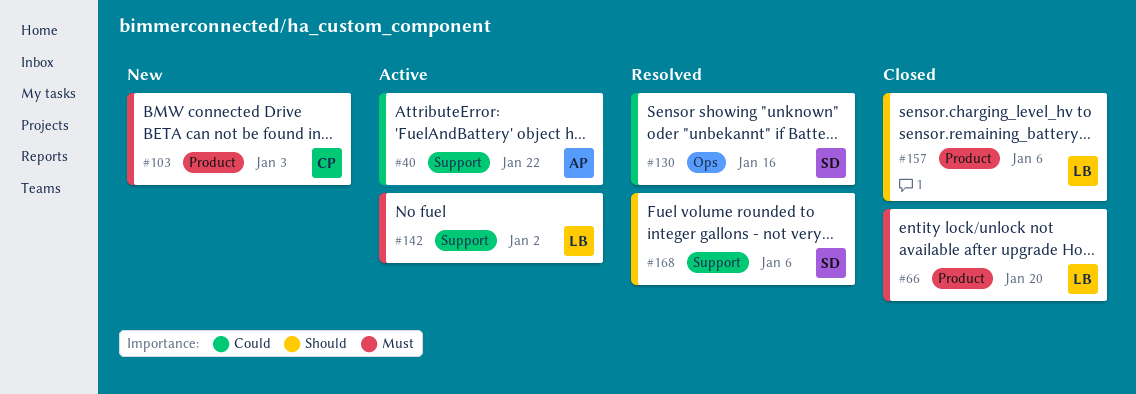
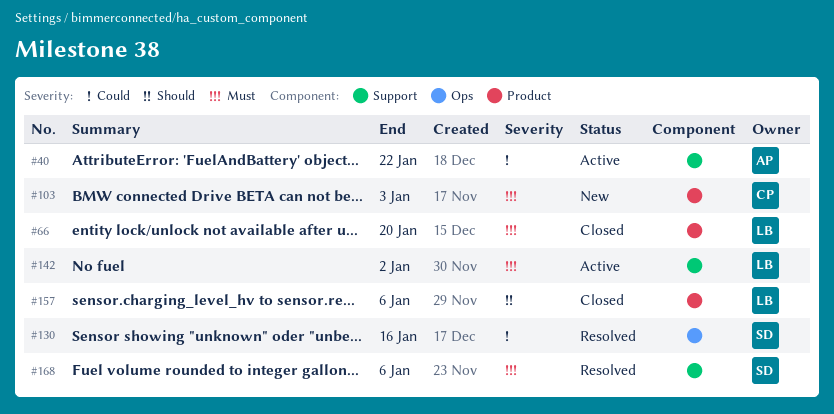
#168, priority: Should -> Must

